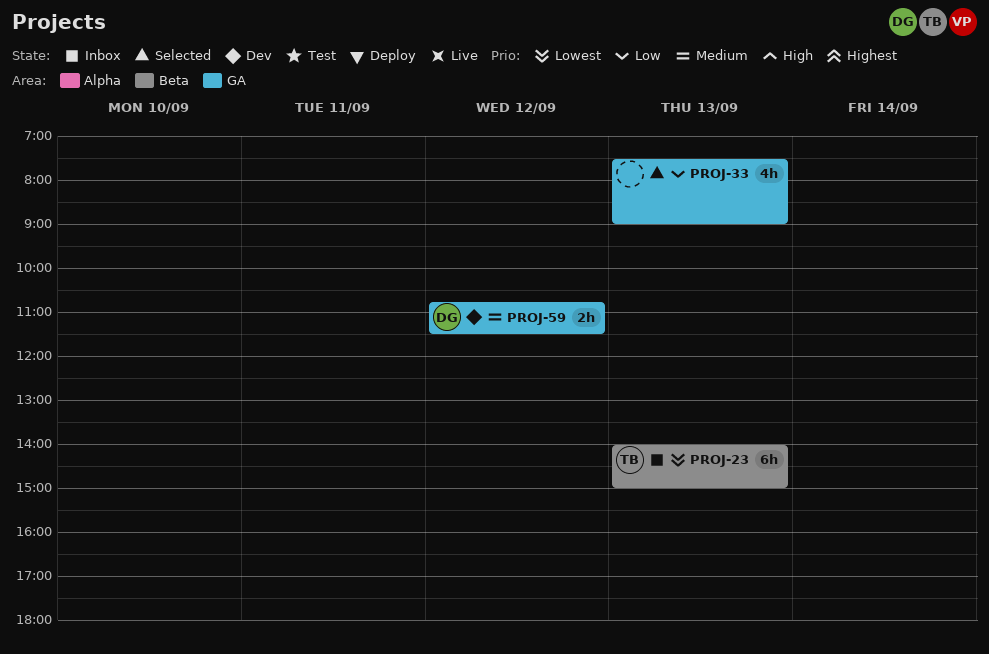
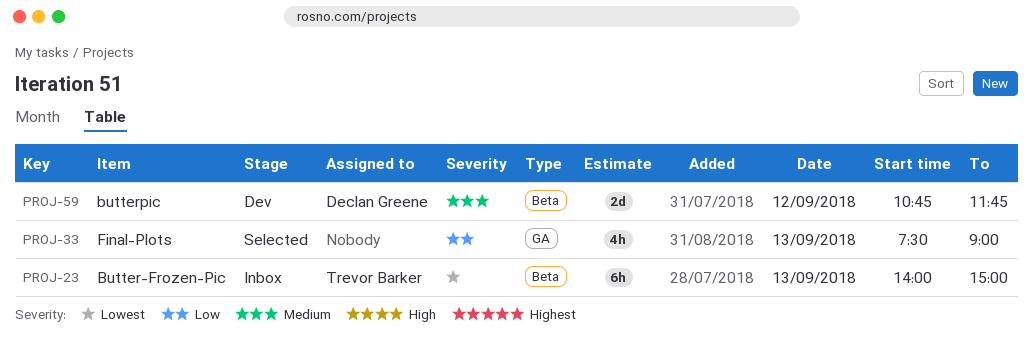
PROJ-59, label: GA -> Beta
PROJ-59, estimate: 2h -> 2d
PROJ-59, ends: 11:30 -> 11:45

